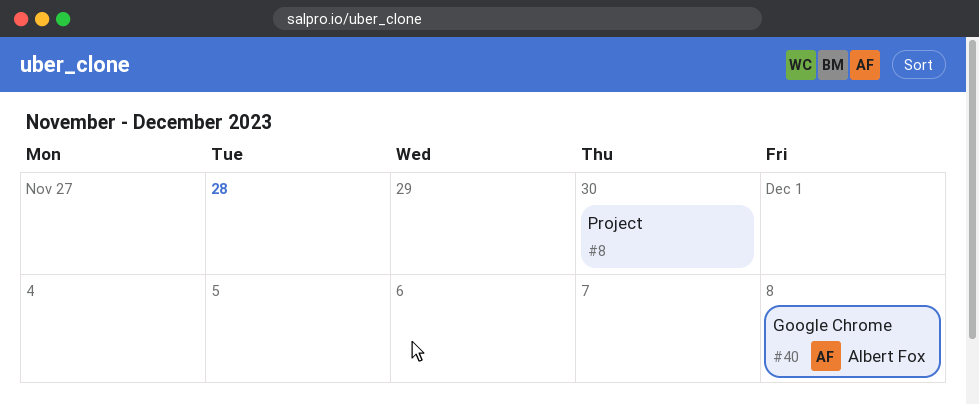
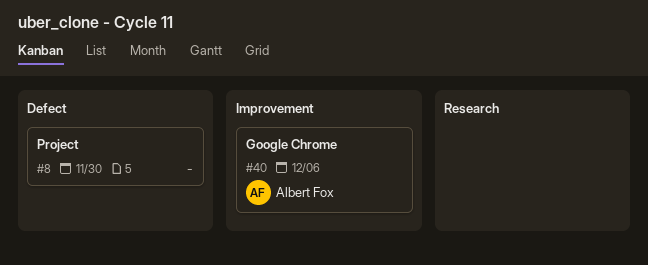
#40, due: Dec 8 -> Dec 6

